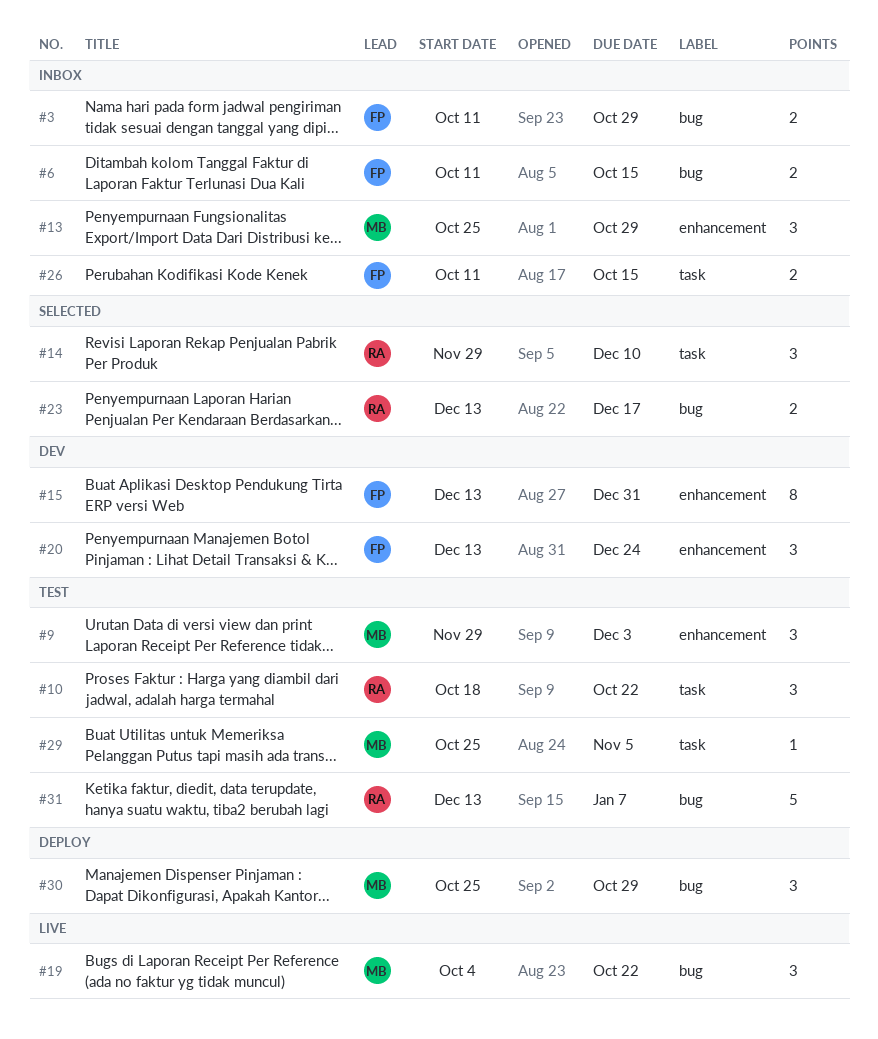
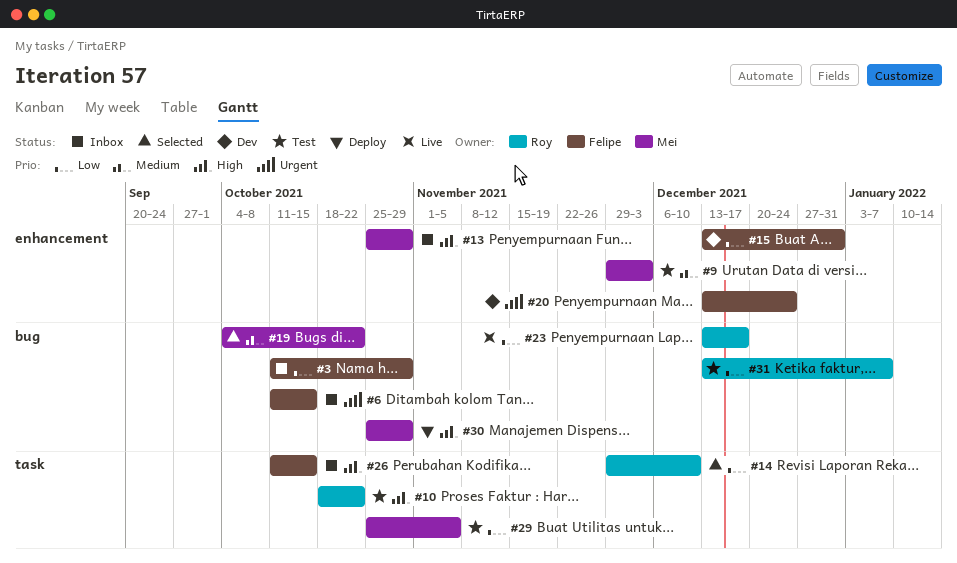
#19, status: Live -> Selected
#23, status: Selected -> Live

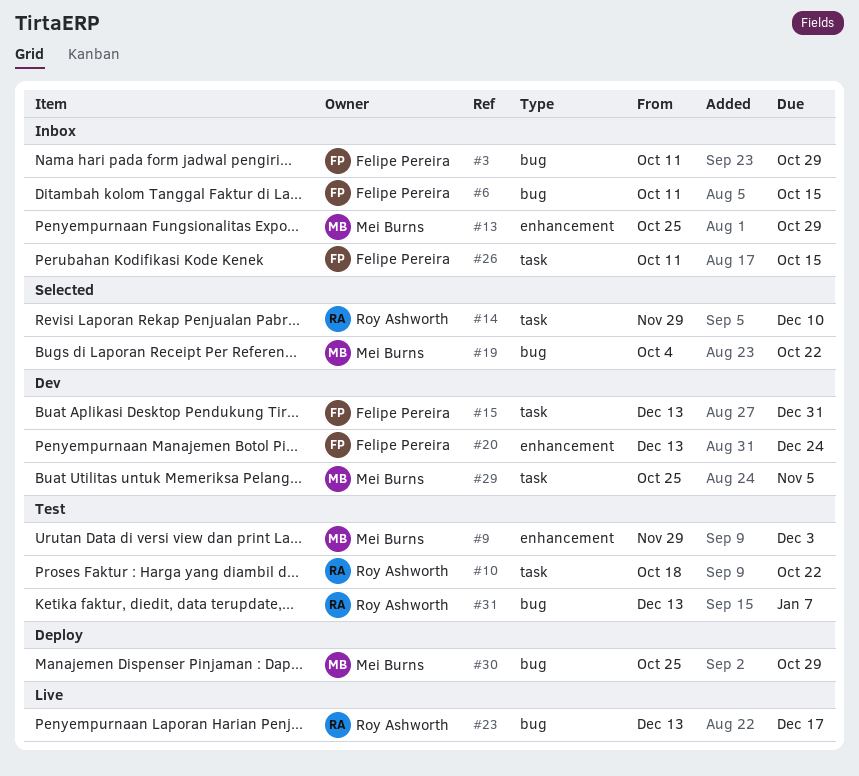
#15, label: enhancement -> task
#29, status: Test -> Dev

